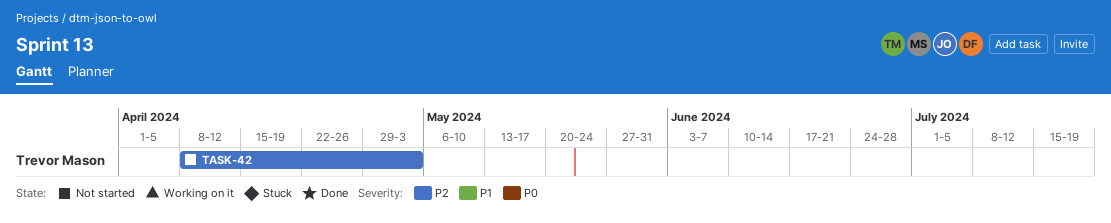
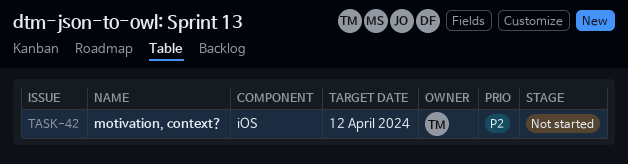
TASK-42, due: May 3 -> Apr 12

